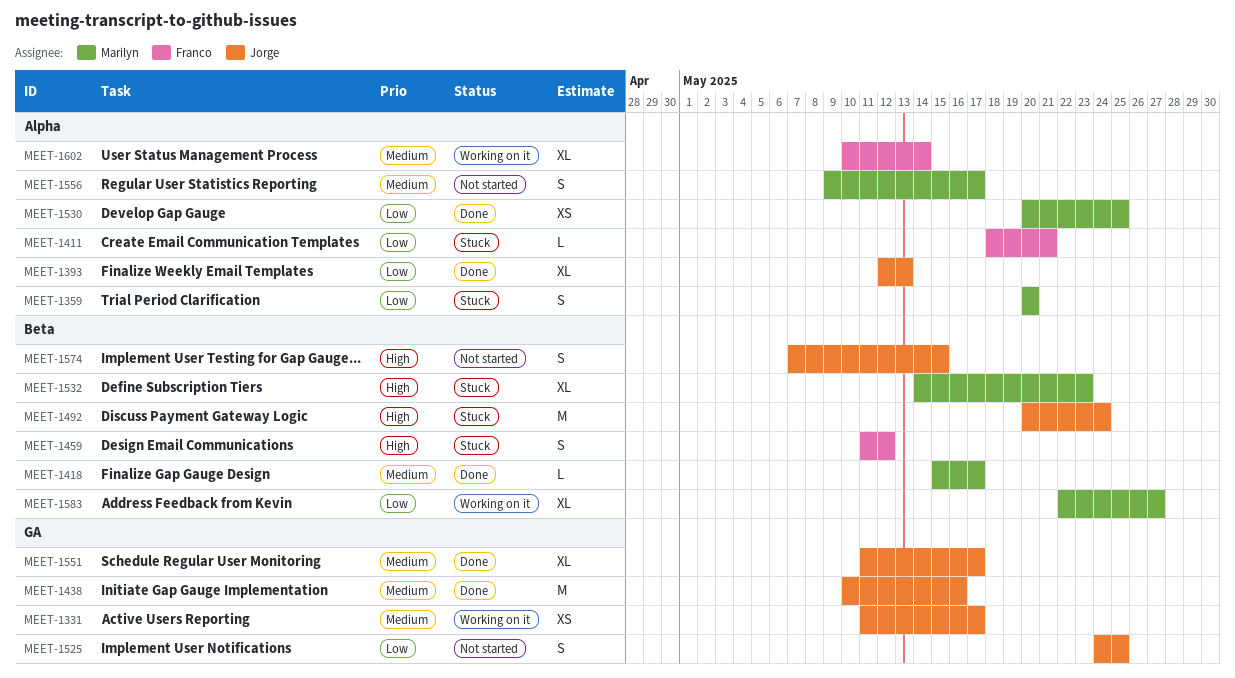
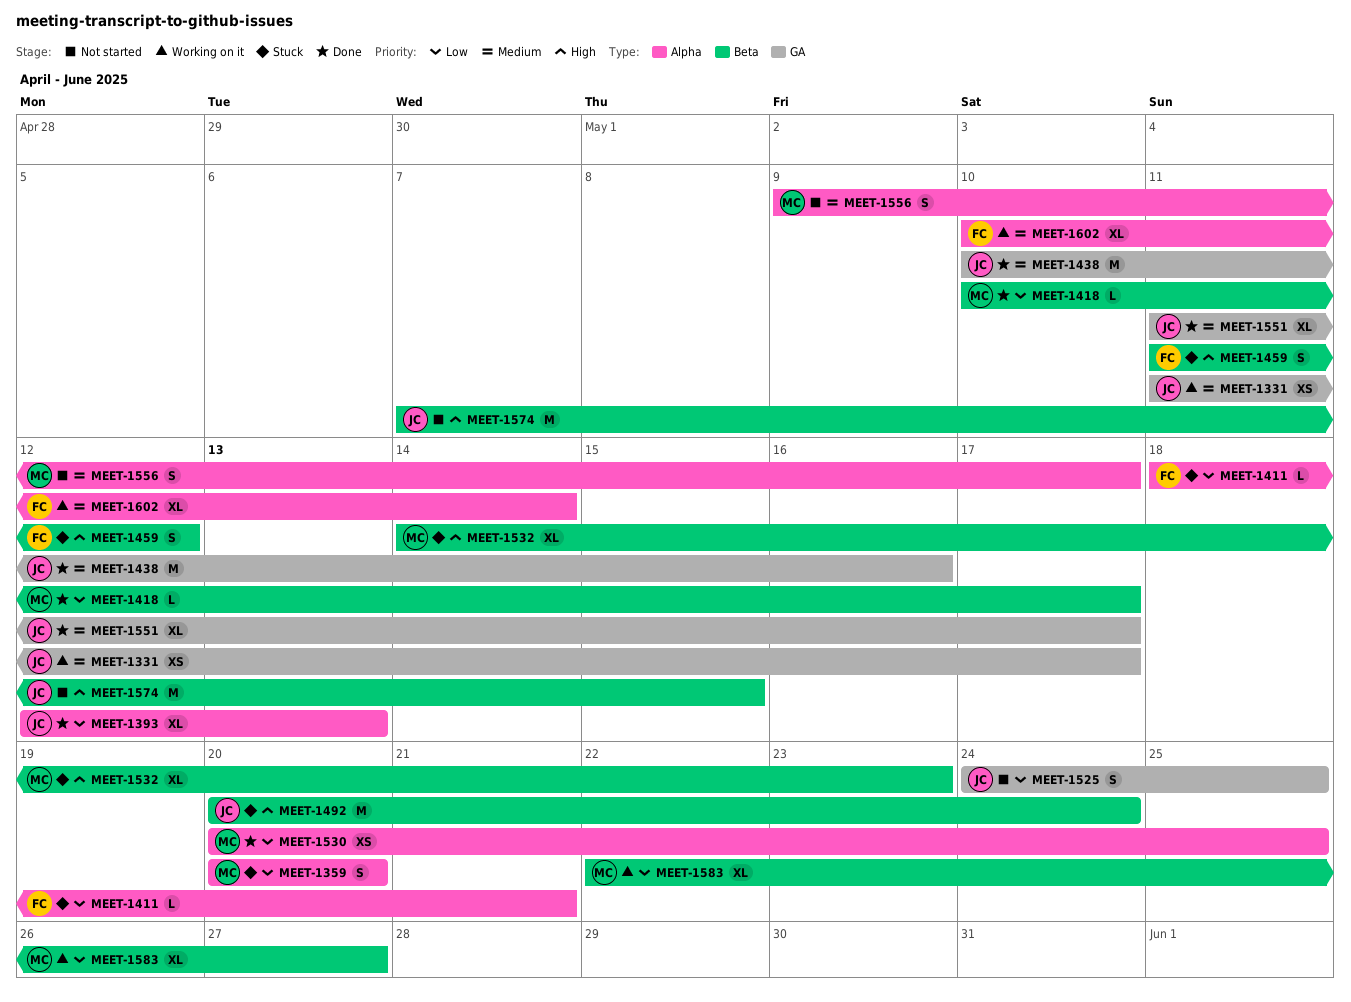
MEET-1418, priority: Medium -> Low
MEET-1418, start: May 15 -> May 10
MEET-1574, estimate: S -> M

